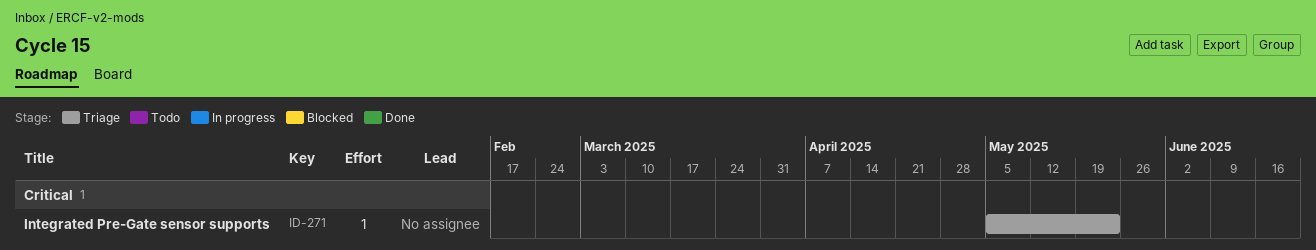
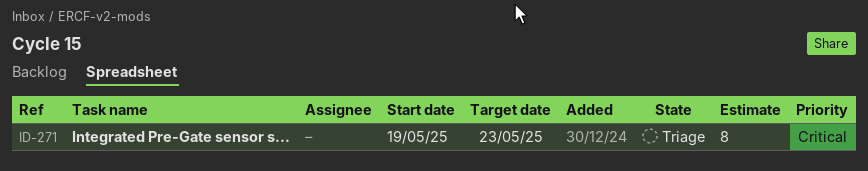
ID-271, estimate: 1 -> 8
ID-271, start: May 5 -> May 19

